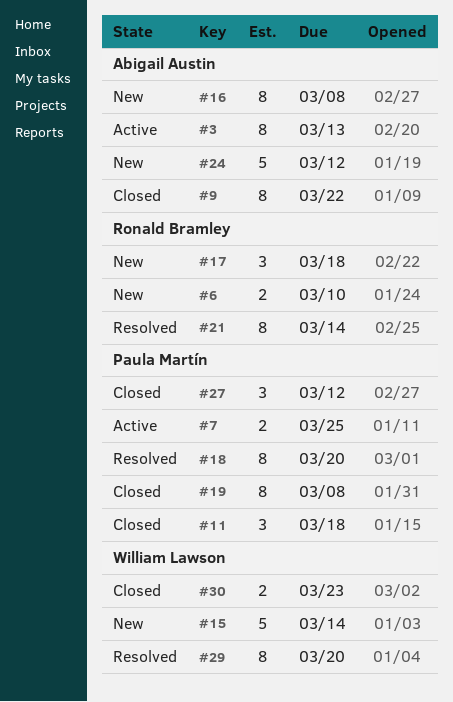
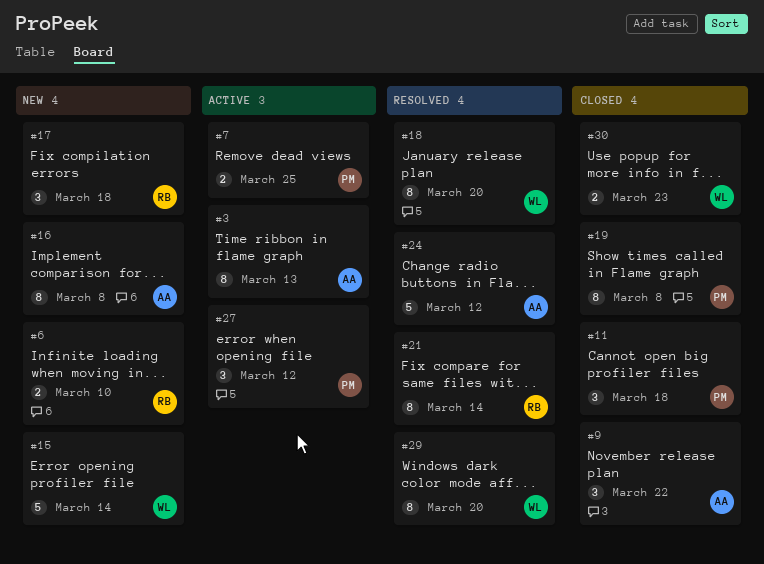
#9, estimate: 8 -> 3
#18, owner: Paula Martín -> William Lawson
#24, status: New -> Resolved
#27, status: Closed -> Active

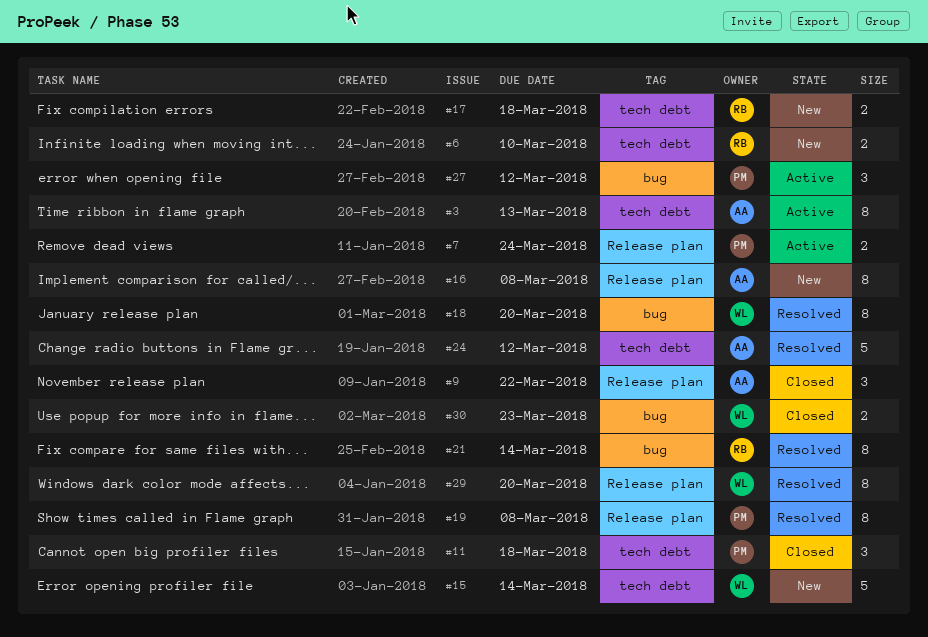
#7, due: Mar 25 -> Mar 24
#17, estimate: 3 -> 2
#19, status: Closed -> Resolved

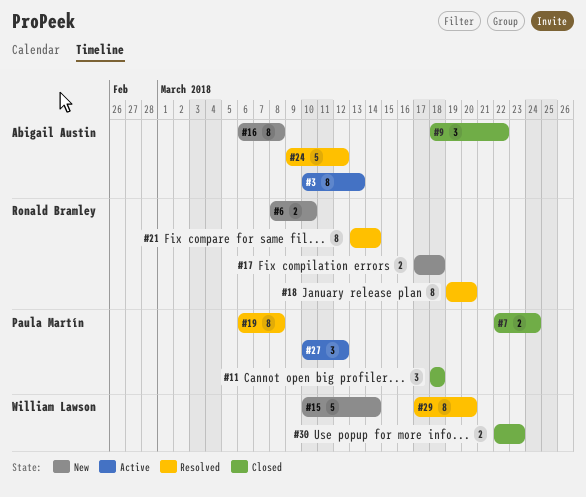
#7, status: Active -> Closed
#18, owner: William Lawson -> Ronald Bramley

